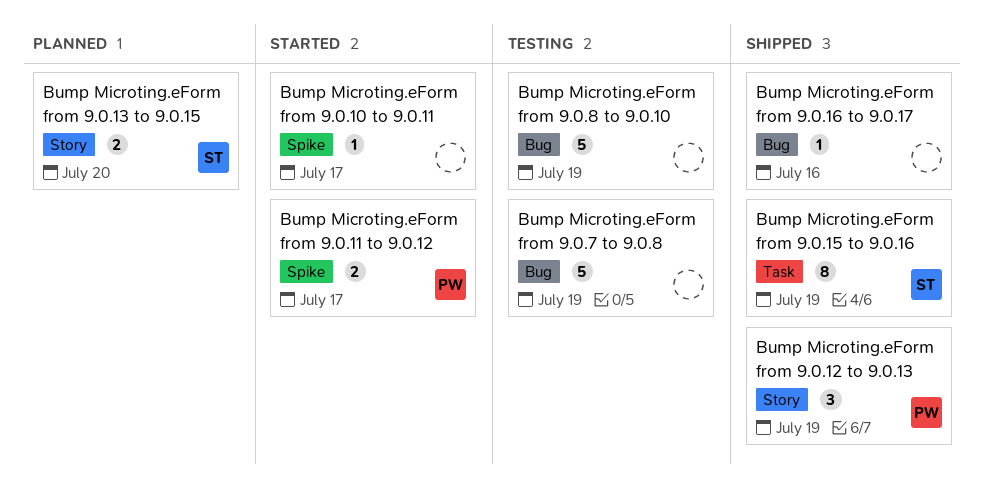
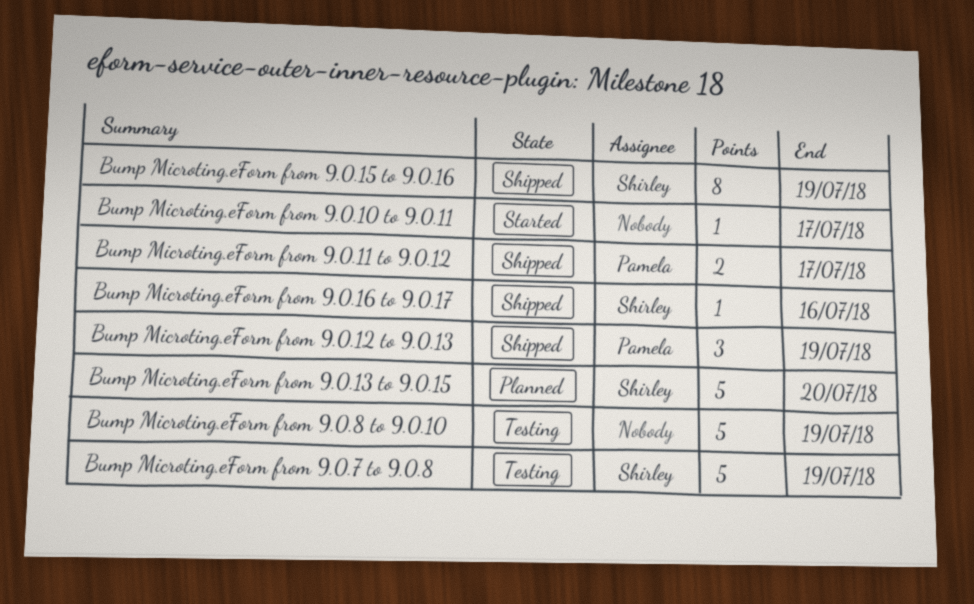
Bump Microting.eForm from 9.0.11 to 9.0.12, status: Started -> Shipped
Bump Microting.eForm from 9.0.13 to 9.0.15, estimate: 2 -> 5
Bump Microting.eForm from 9.0.16 to 9.0.17, owner: none -> Shirley
Bump Microting.eForm from 9.0.7 to 9.0.8, owner: none -> Shirley

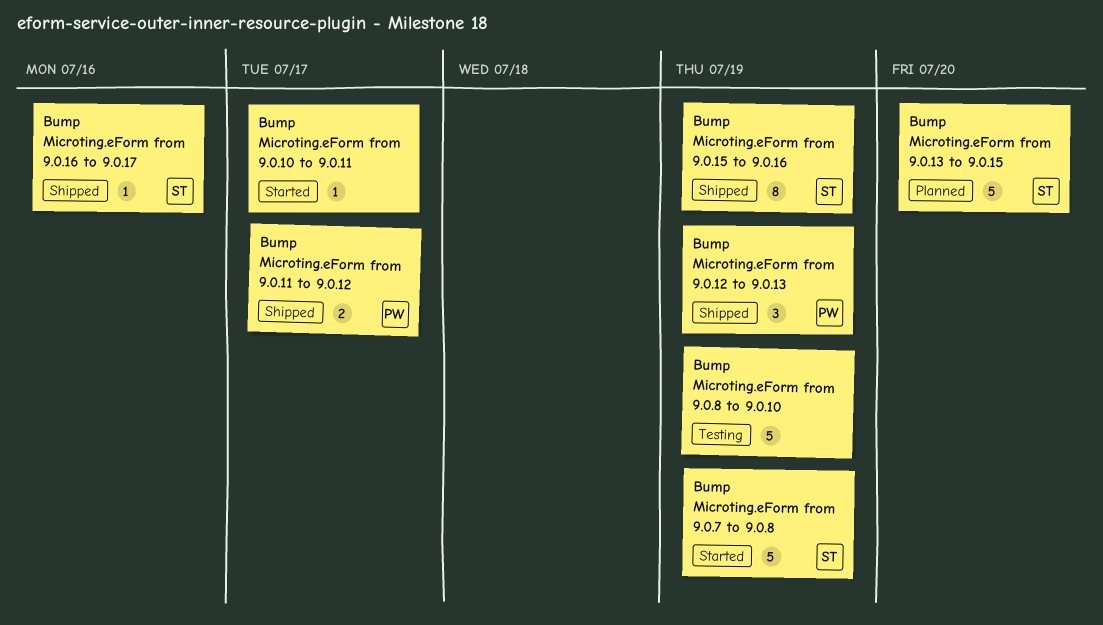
Bump Microting.eForm from 9.0.7 to 9.0.8, status: Testing -> Started

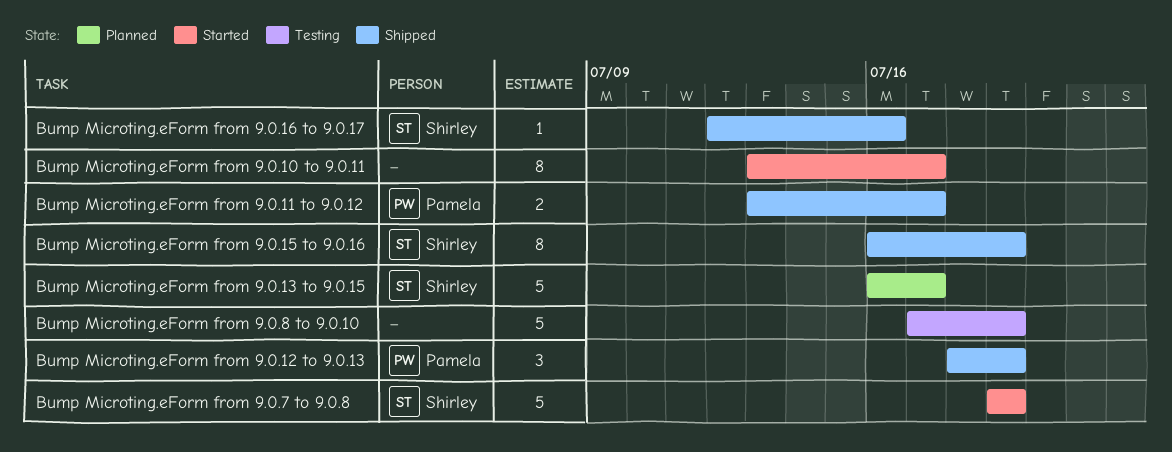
Bump Microting.eForm from 9.0.10 to 9.0.11, estimate: 1 -> 8
Bump Microting.eForm from 9.0.13 to 9.0.15, due: Jul 20 -> Jul 17

